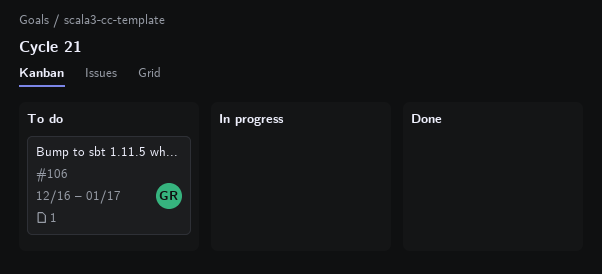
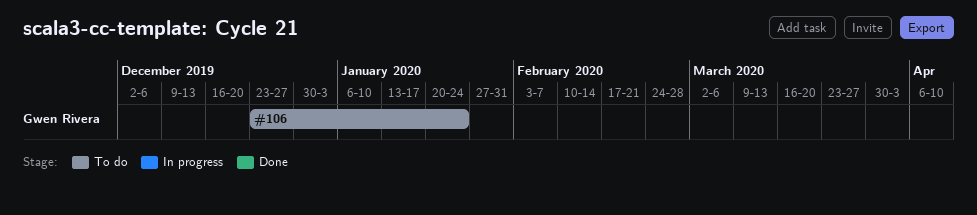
#106, start: Dec 16 -> Dec 23
#106, due: Jan 17 -> Jan 24

